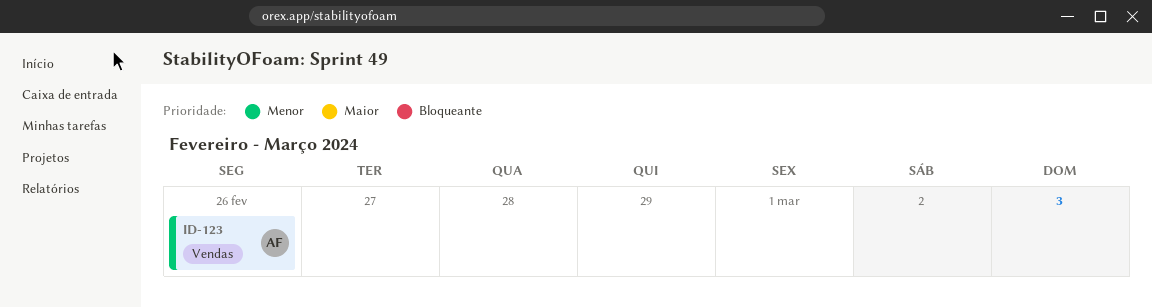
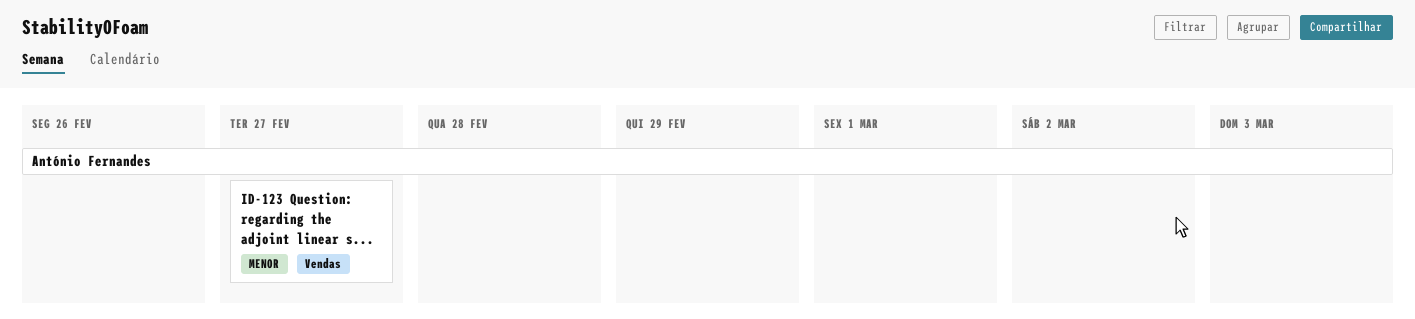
ID-123, due: Feb 26 -> Feb 27

